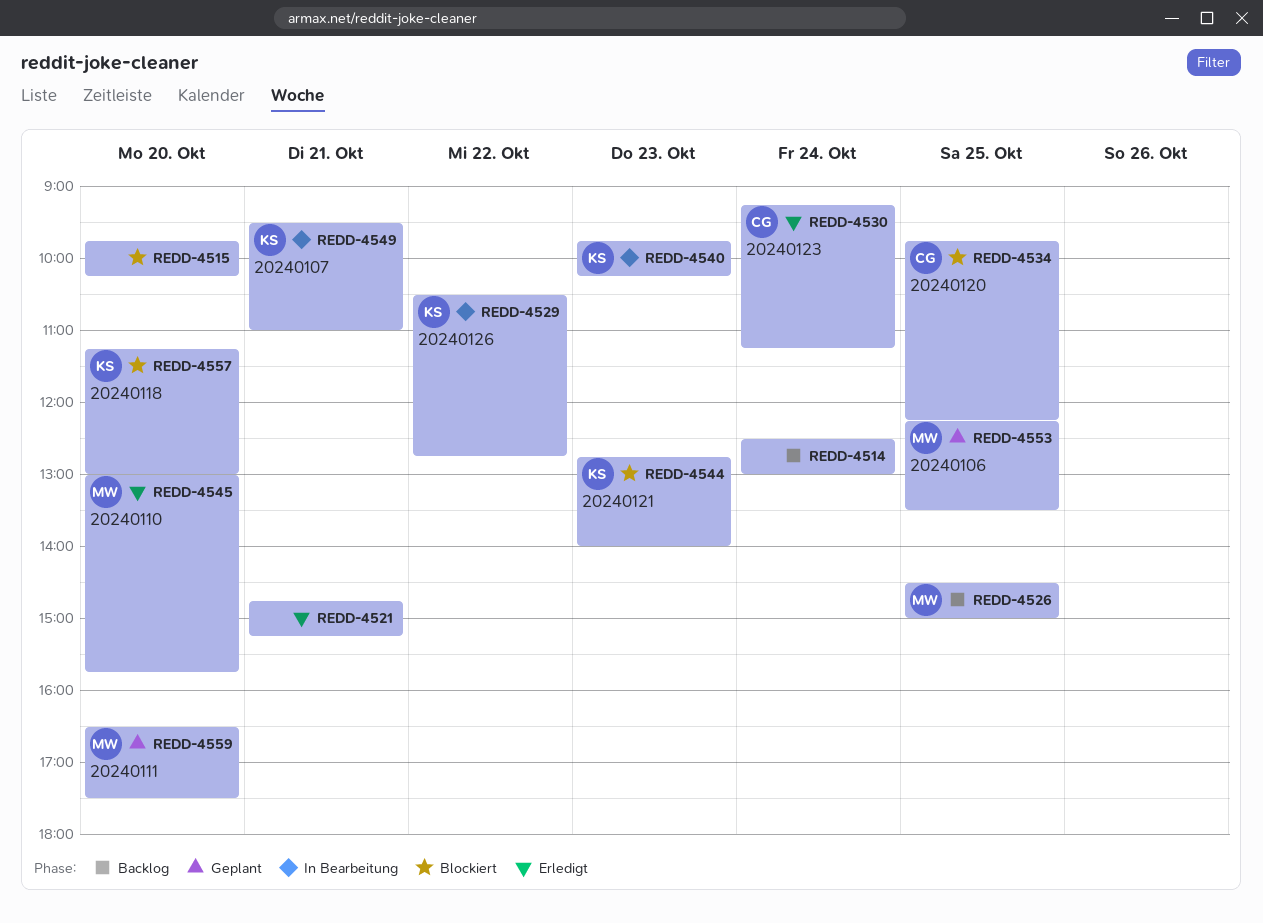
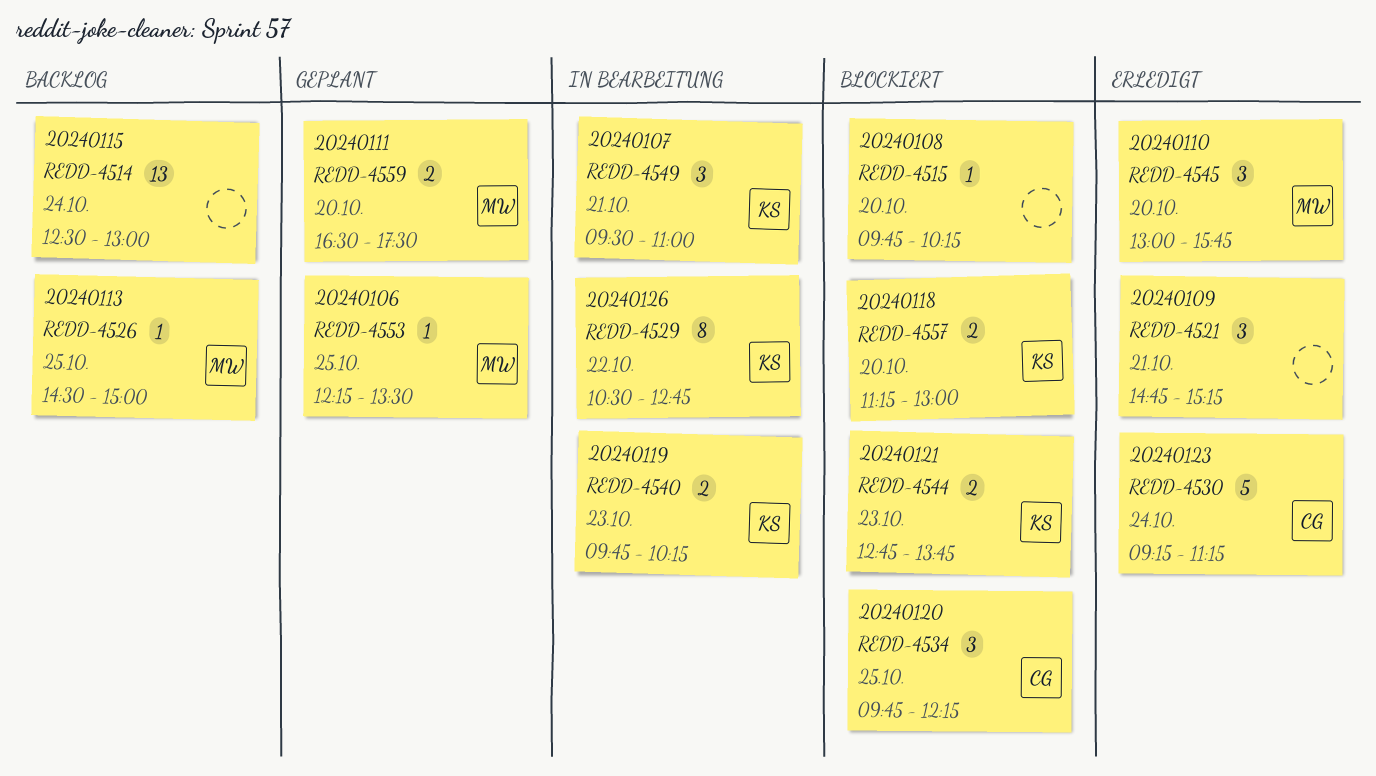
REDD-4544, ends: 14:00 -> 13:45

